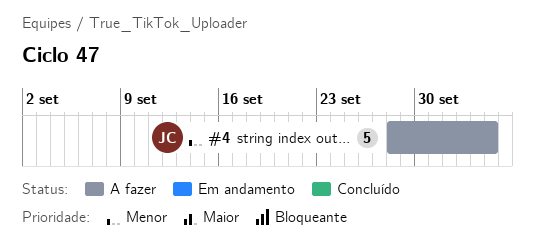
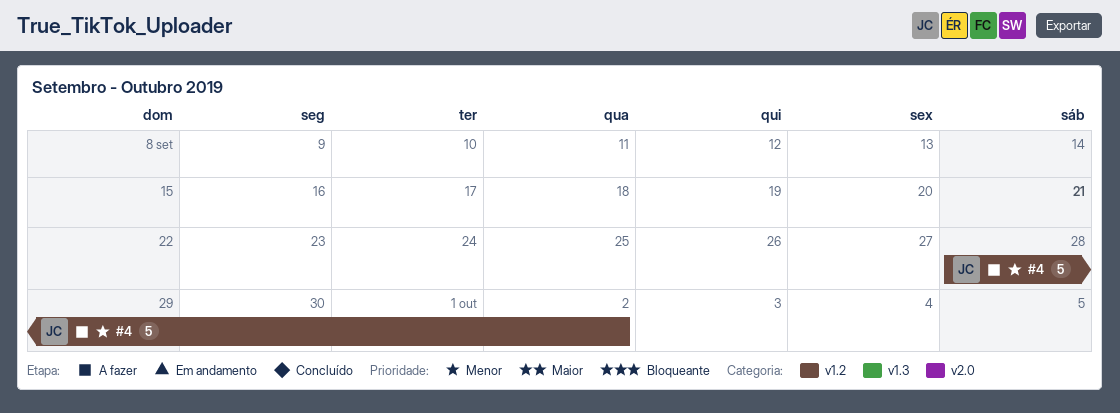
#4, due: Oct 5 -> Oct 2

